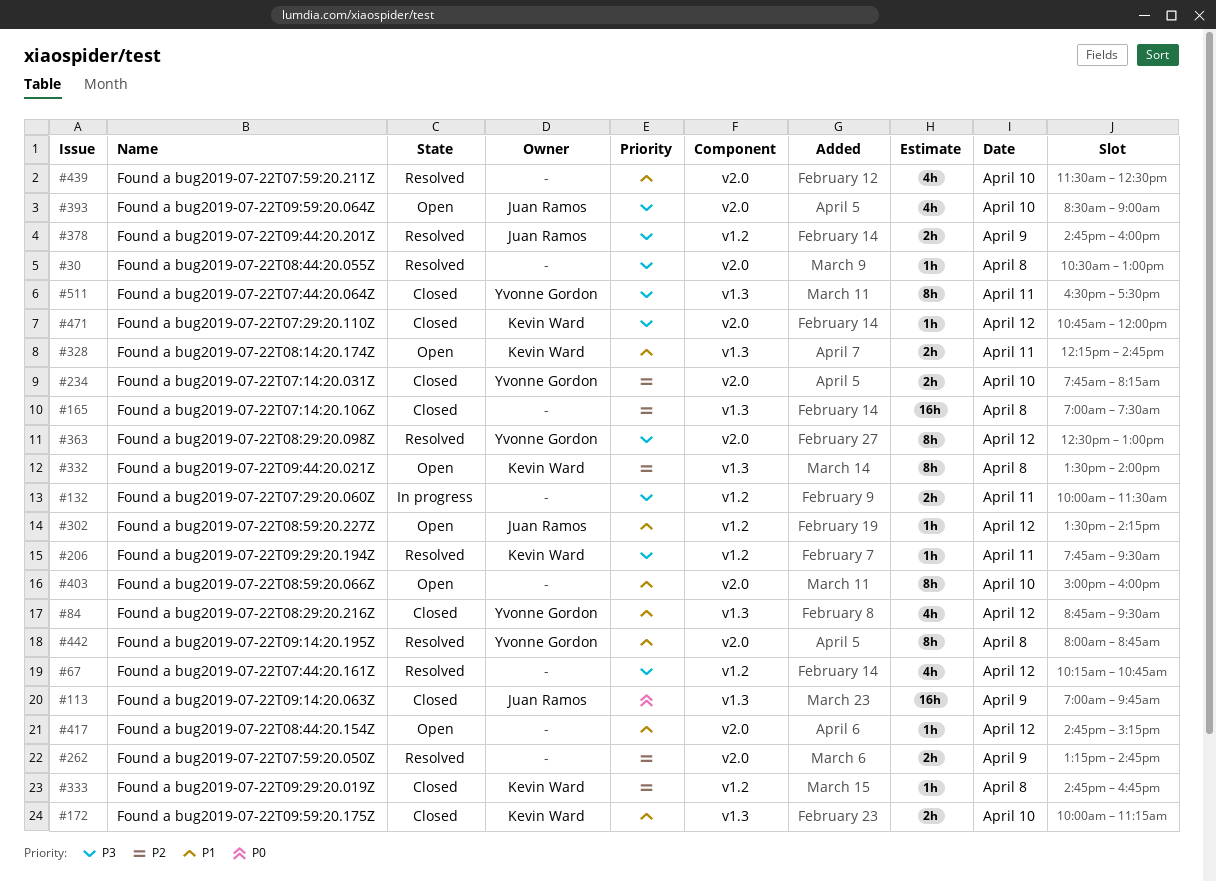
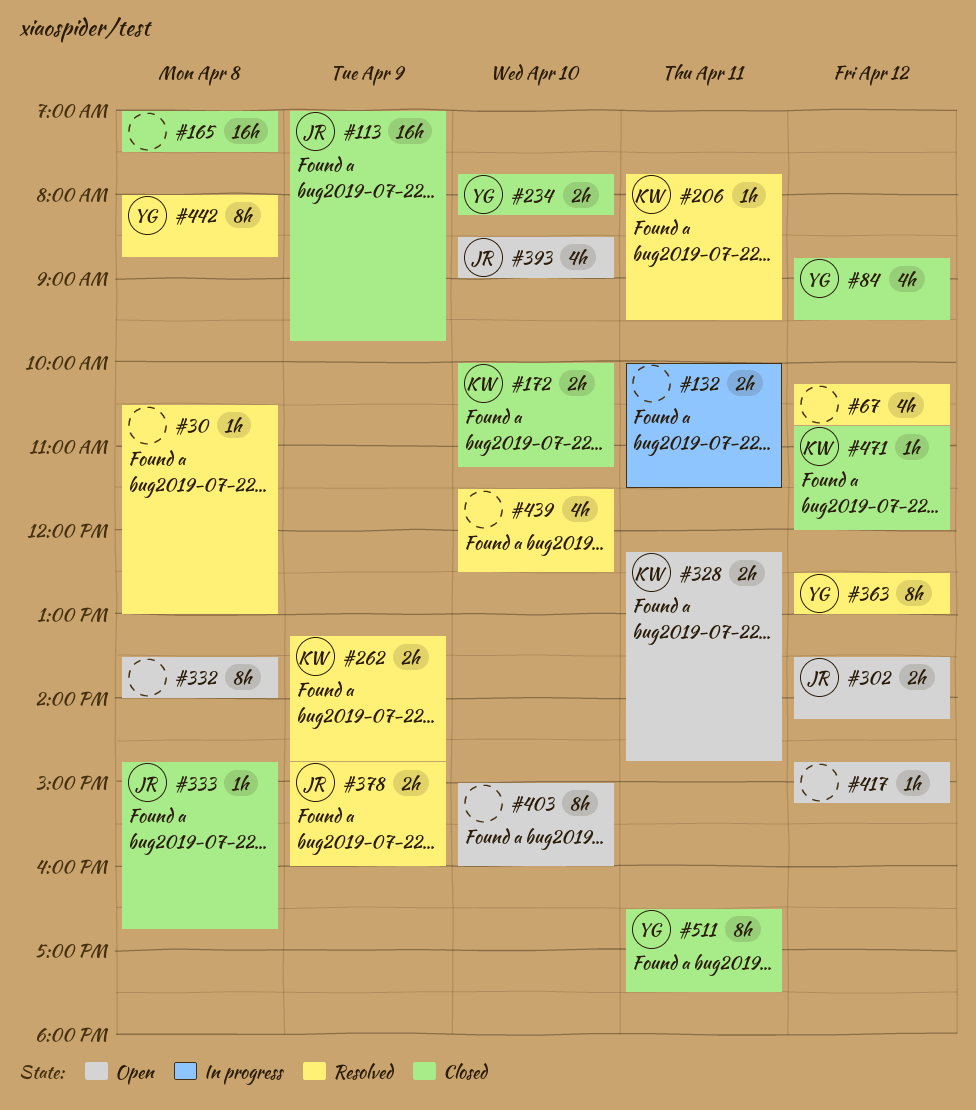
#262, owner: none -> Kevin Ward
#302, estimate: 1h -> 2h
#332, owner: Kevin Ward -> none
#333, owner: Kevin Ward -> Juan Ramos

